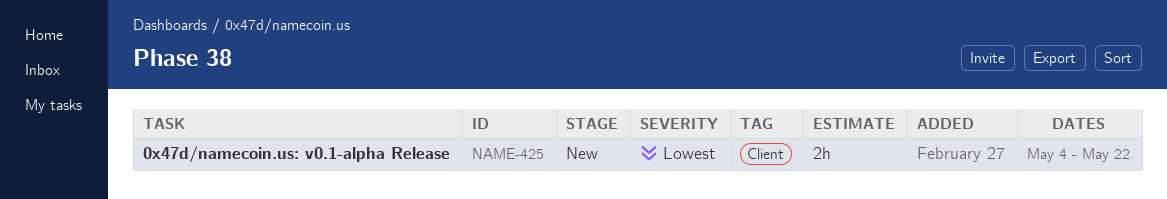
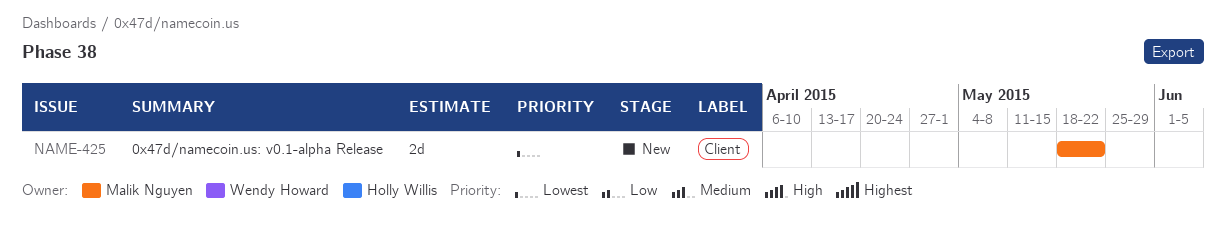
NAME-425, estimate: 2h -> 2d
NAME-425, start: May 4 -> May 18

